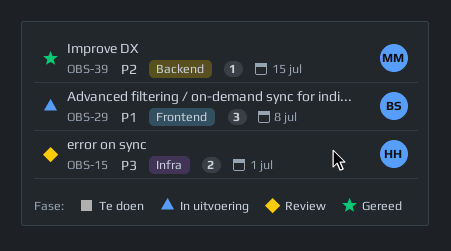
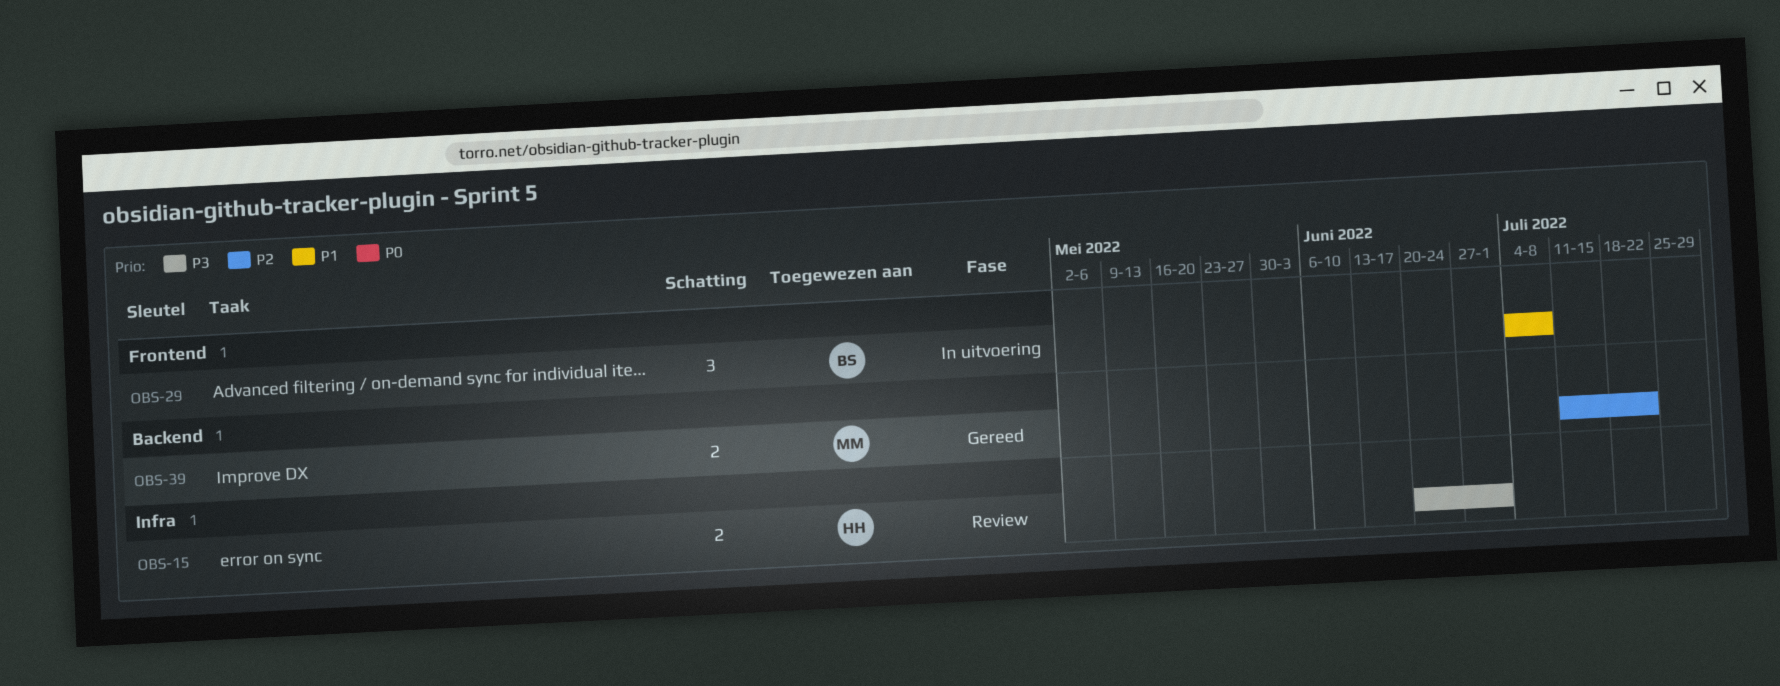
OBS-39, estimate: 1 -> 2
OBS-39, due: Jul 15 -> Jul 22

